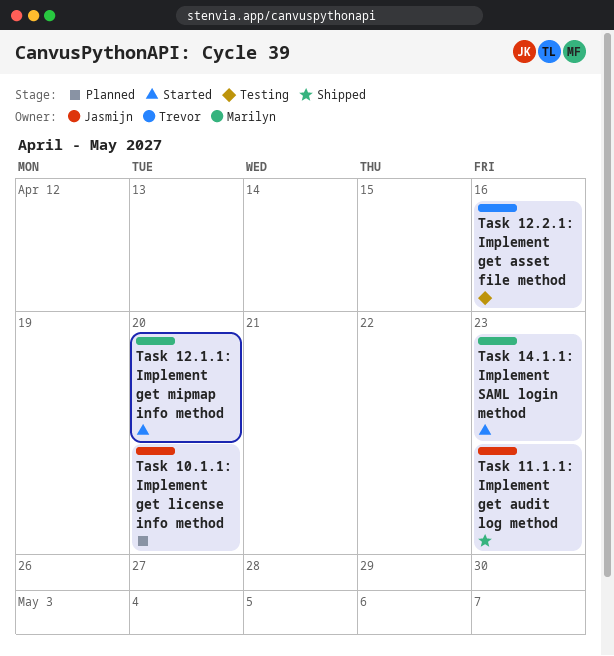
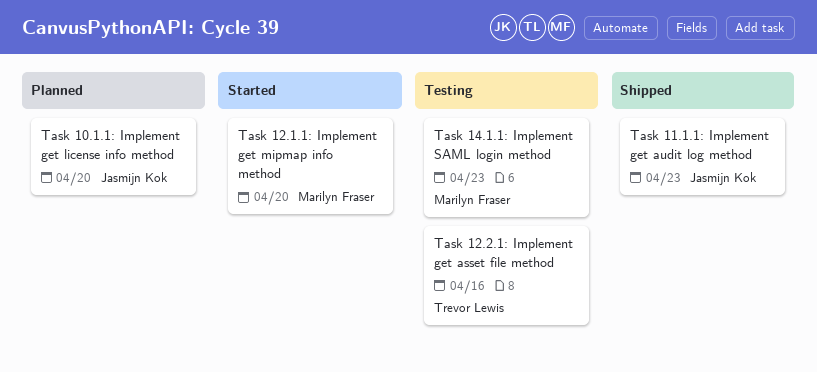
Task 14.1.1: Implement SAML login method, status: Started -> Testing

